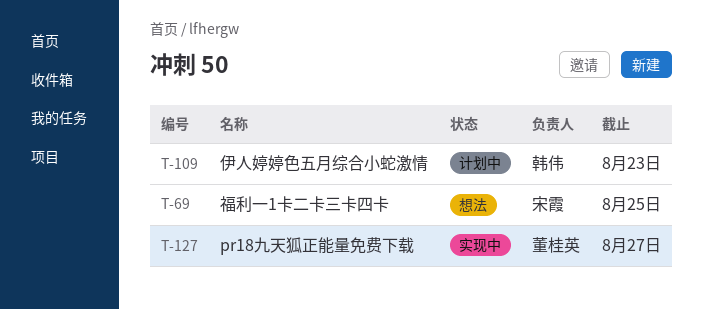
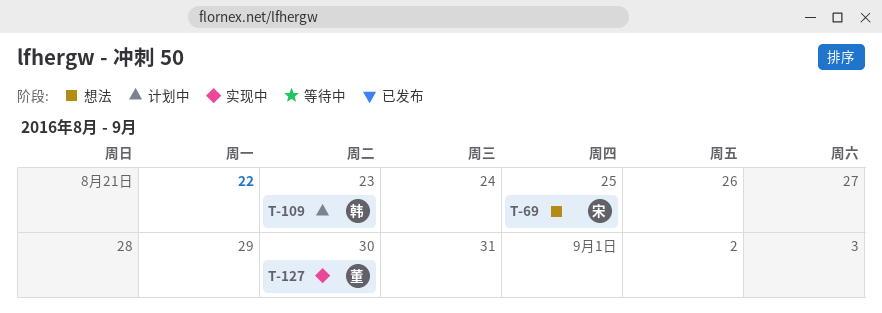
T-127, due: Aug 27 -> Aug 30

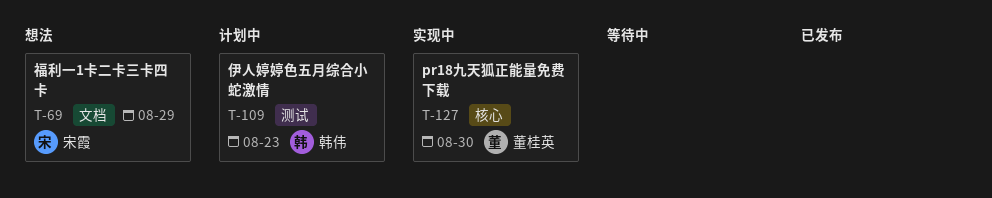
T-69, due: Aug 25 -> Aug 29

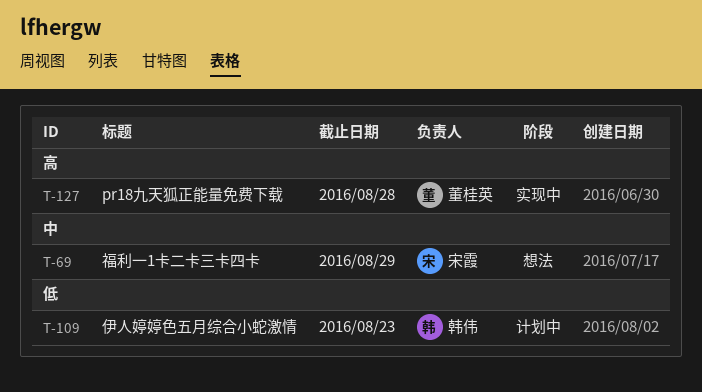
T-127, due: Aug 30 -> Aug 28

